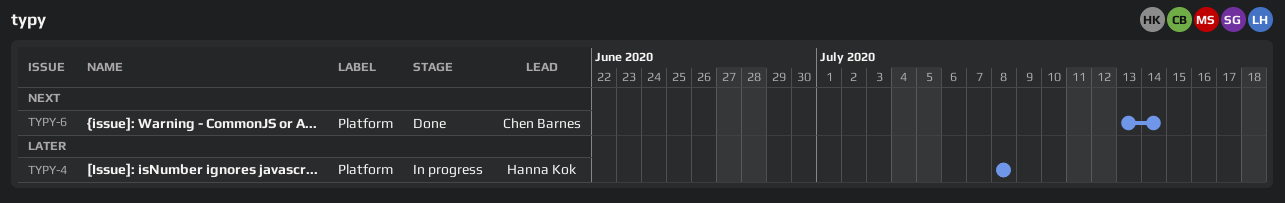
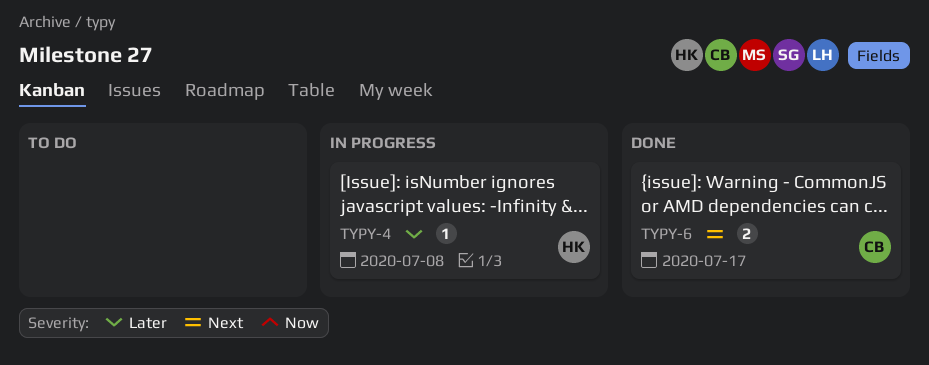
TYPY-6, due: Jul 14 -> Jul 17

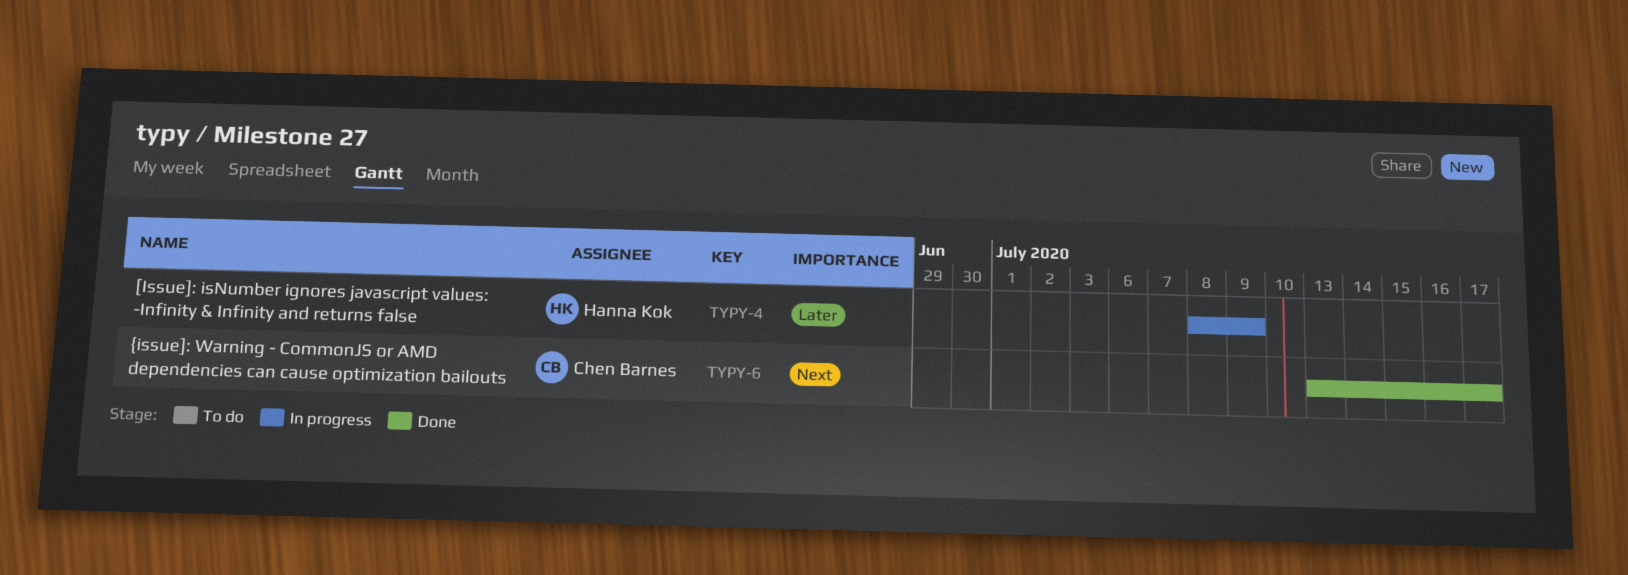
TYPY-4, due: Jul 8 -> Jul 9

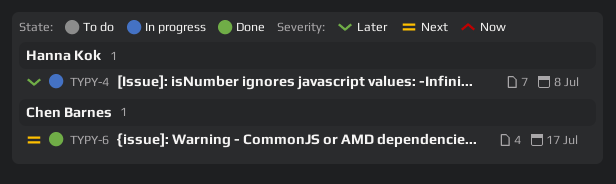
TYPY-4, due: Jul 9 -> Jul 8

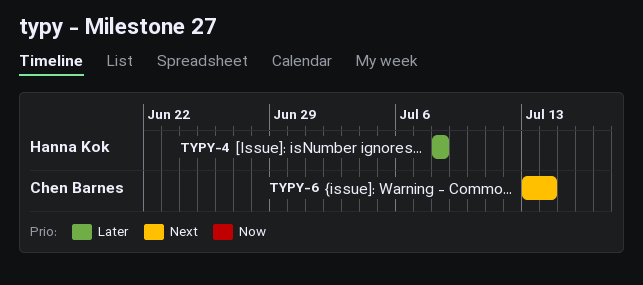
TYPY-6, due: Jul 17 -> Jul 14

